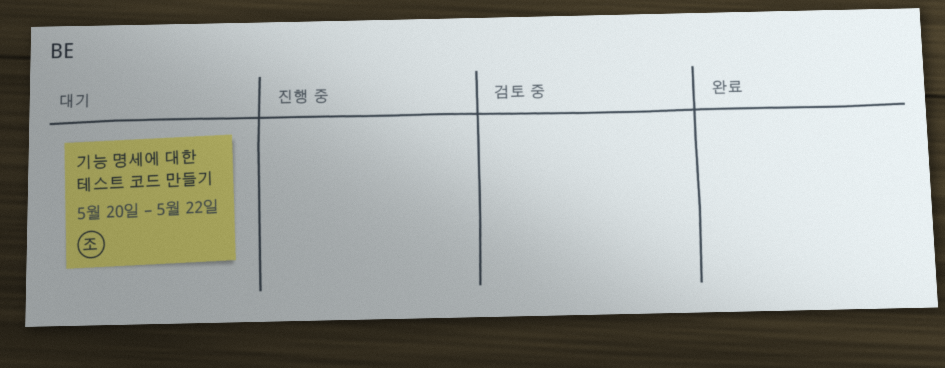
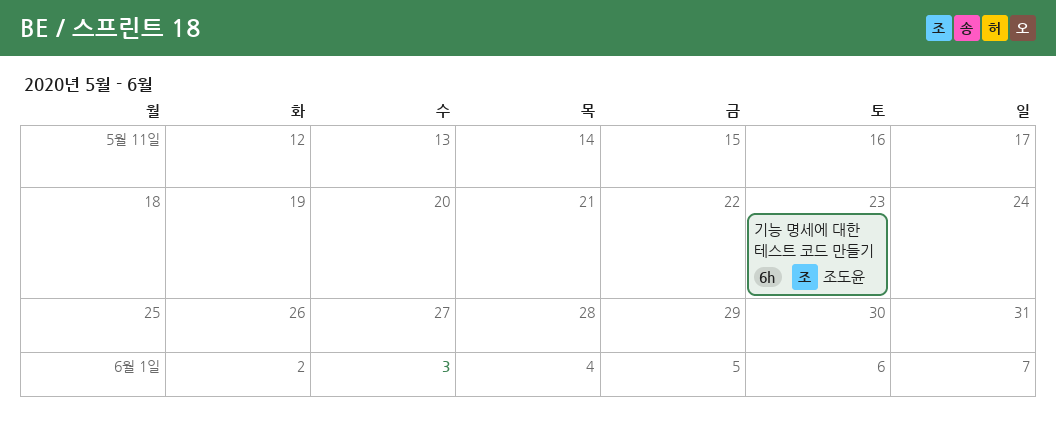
기능 명세에 대한 테스트 코드 만들기, due: May 22 -> May 23

